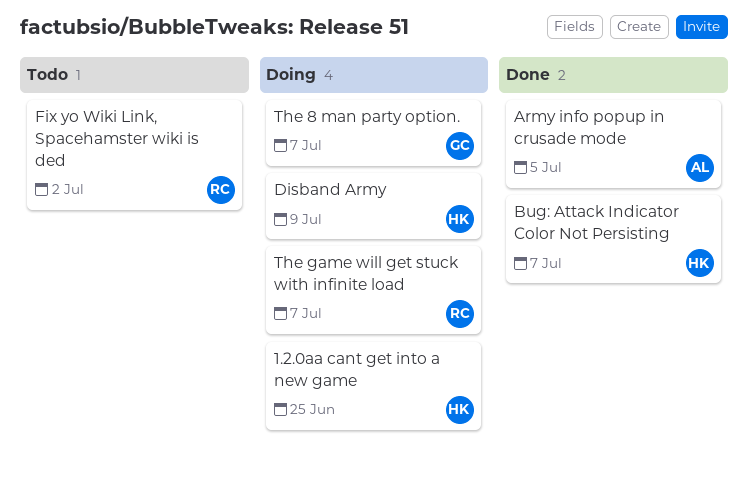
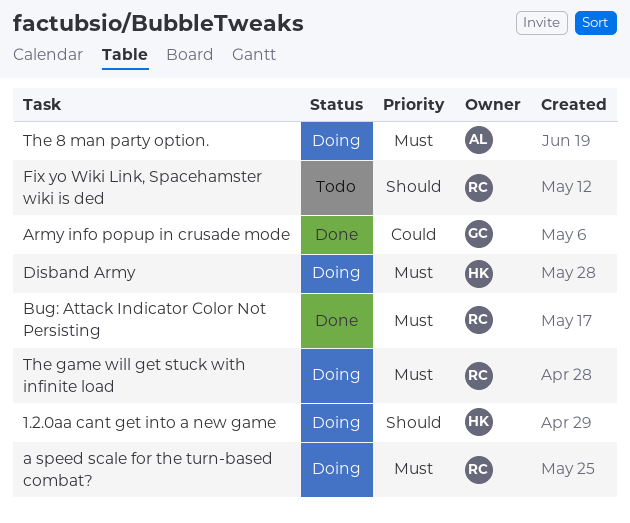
a speed scale for the turn-based combat?: none -> present
Army info popup in crusade mode, owner: AL -> GC
Bug: Attack Indicator Color Not Persisting, owner: HK -> RC
The 8 man party option., owner: GC -> AL

